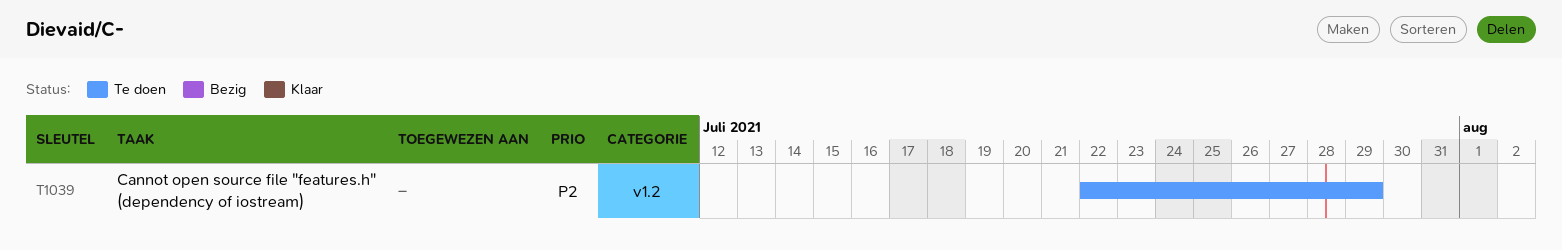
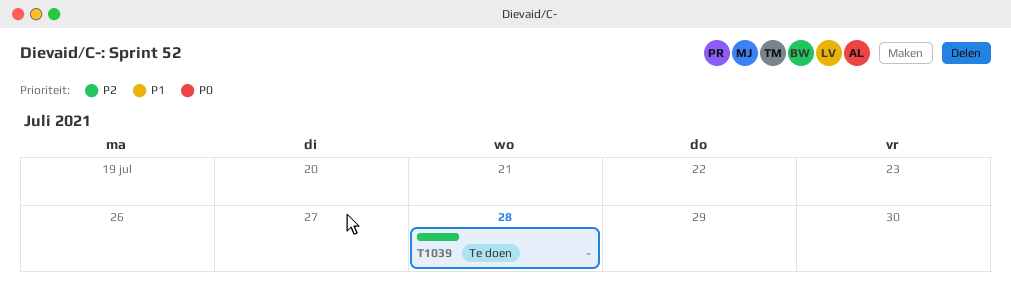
T1039, due: Jul 29 -> Jul 28

